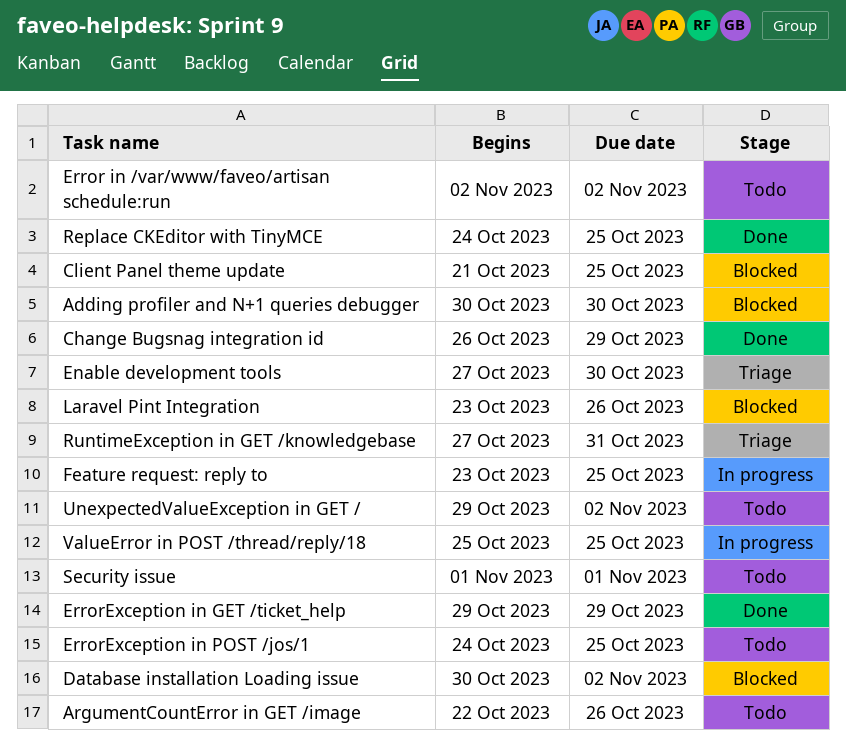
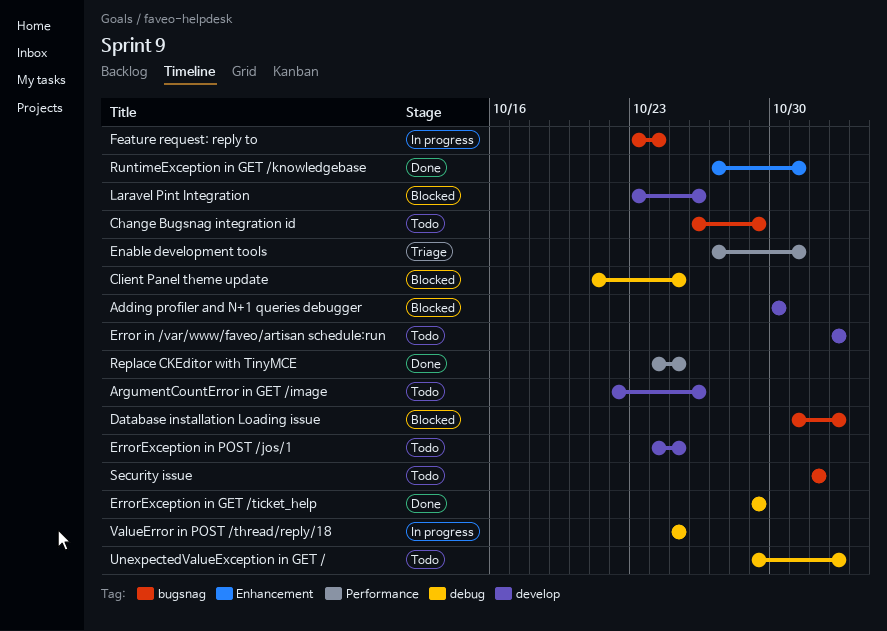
Change Bugsnag integration id, status: Done -> Todo
Database installation Loading issue, start: Oct 30 -> Oct 31
Enable development tools, due: Oct 30 -> Oct 31
Feature request: reply to, due: Oct 25 -> Oct 24
RuntimeException in GET /knowledgebase, status: Triage -> Done

